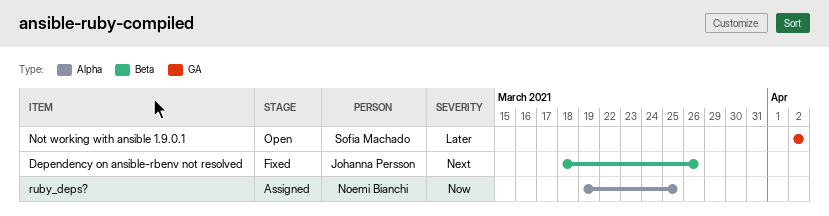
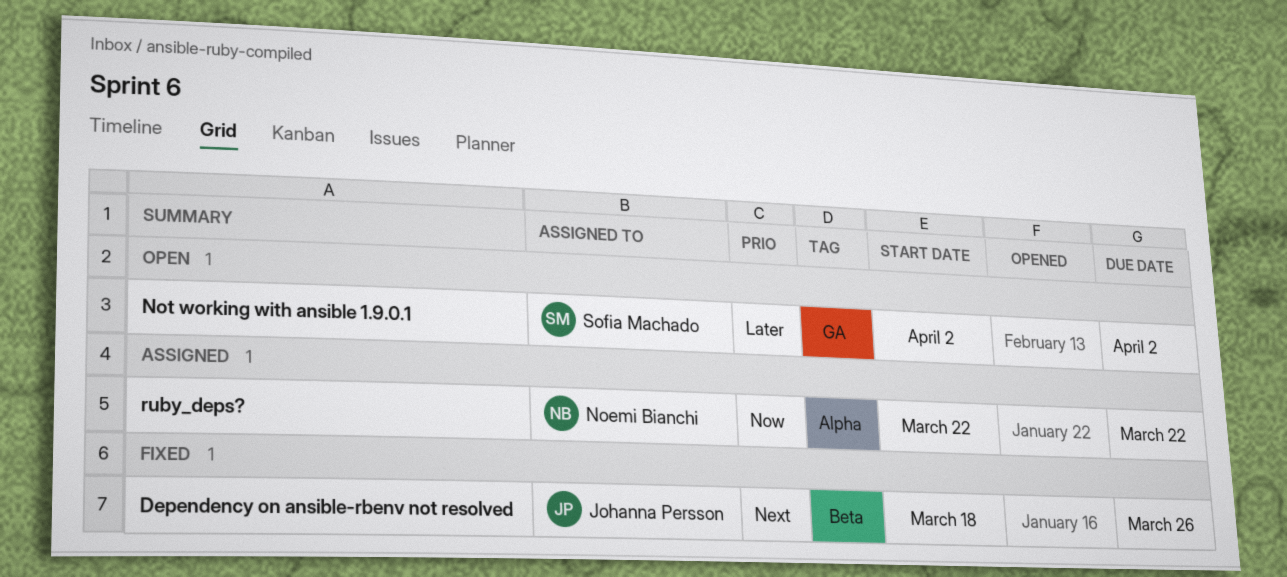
ruby_deps?, start: Mar 19 -> Mar 22
ruby_deps?, due: Mar 25 -> Mar 22

